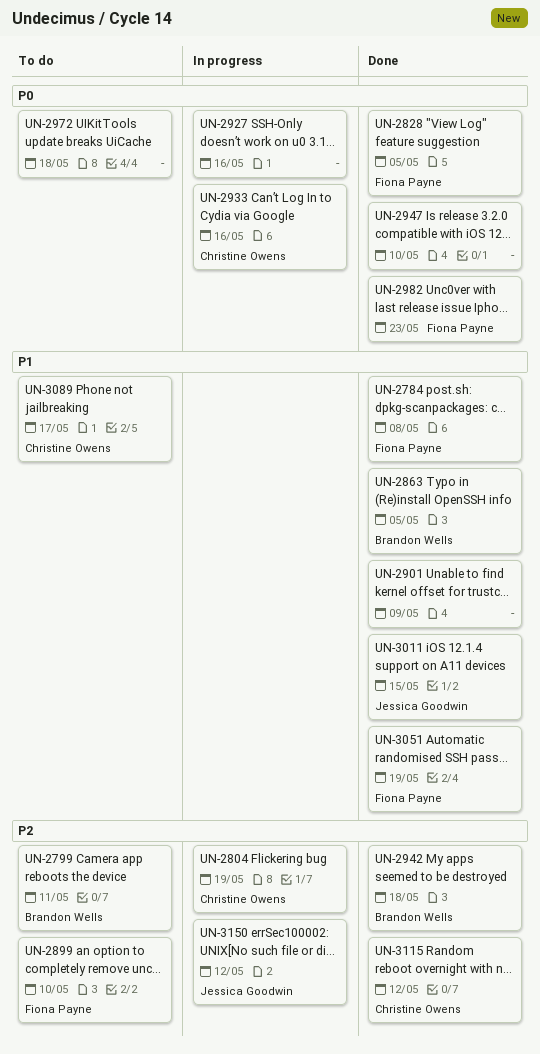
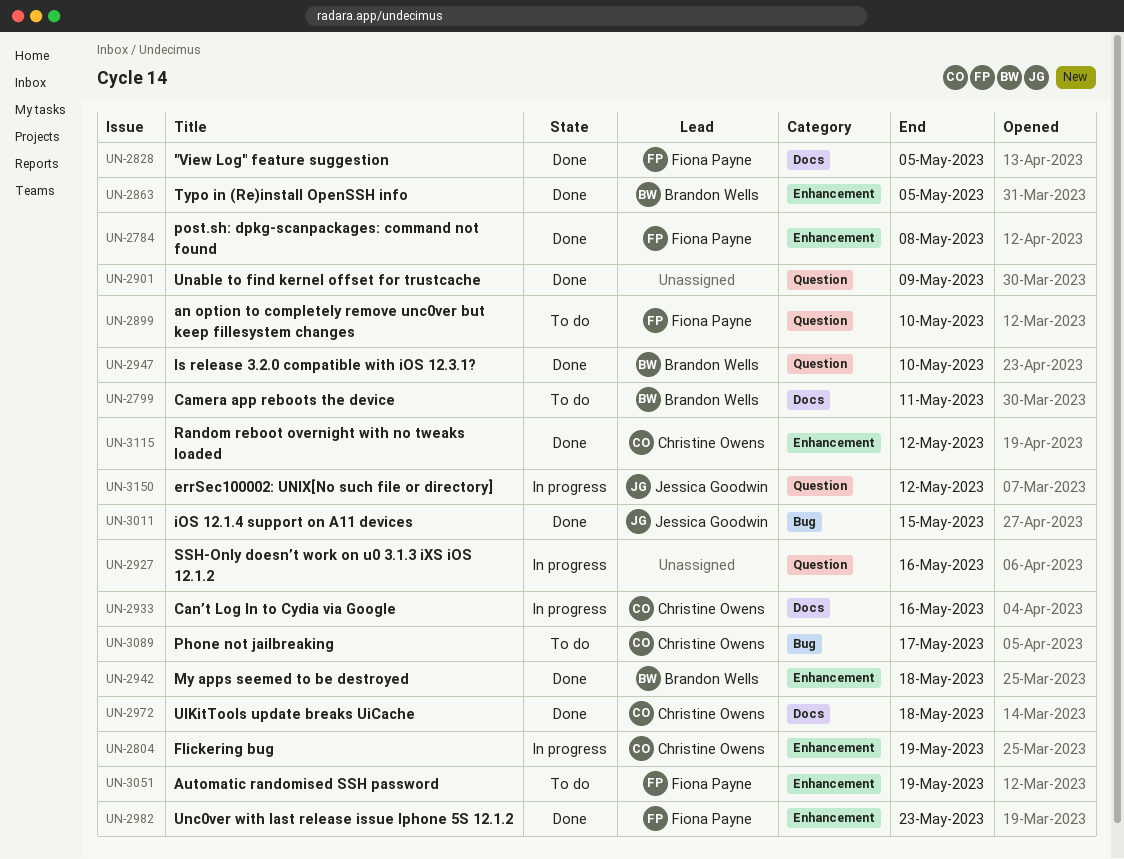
UN-2947, owner: none -> Brandon Wells
UN-2972, status: To do -> Done
UN-2972, owner: none -> Christine Owens
UN-3051, status: Done -> To do

